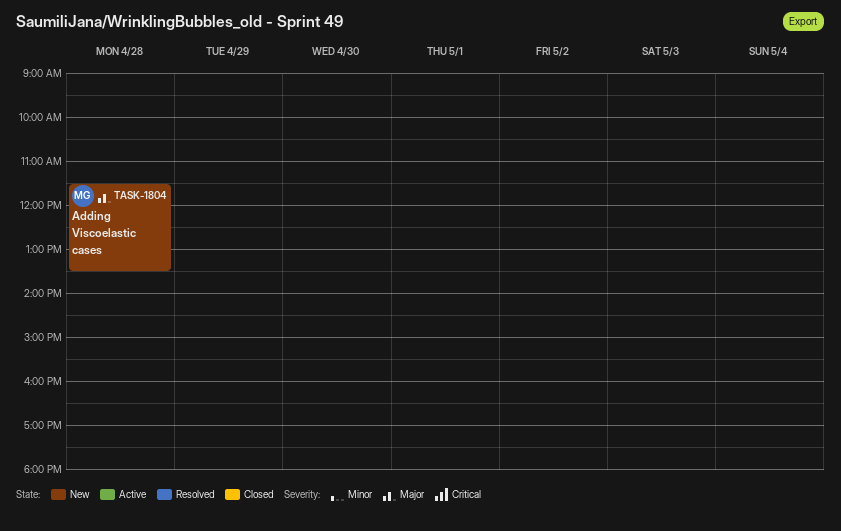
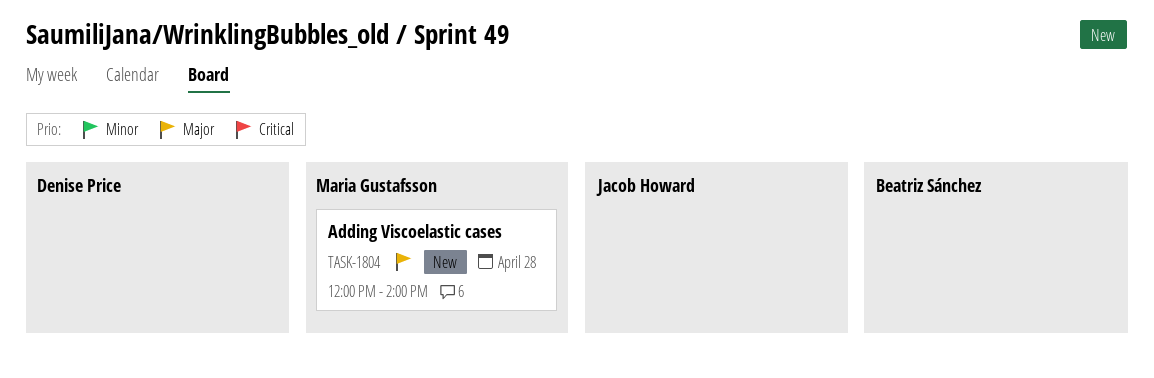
TASK-1804, begins: 11:30 -> 12:00
TASK-1804, ends: 13:30 -> 14:00

